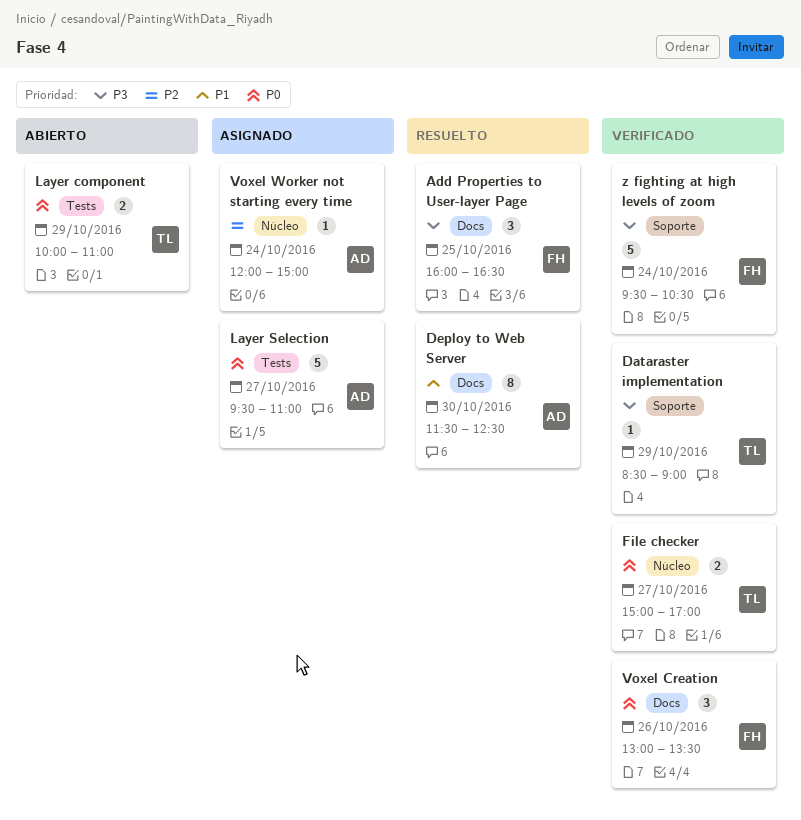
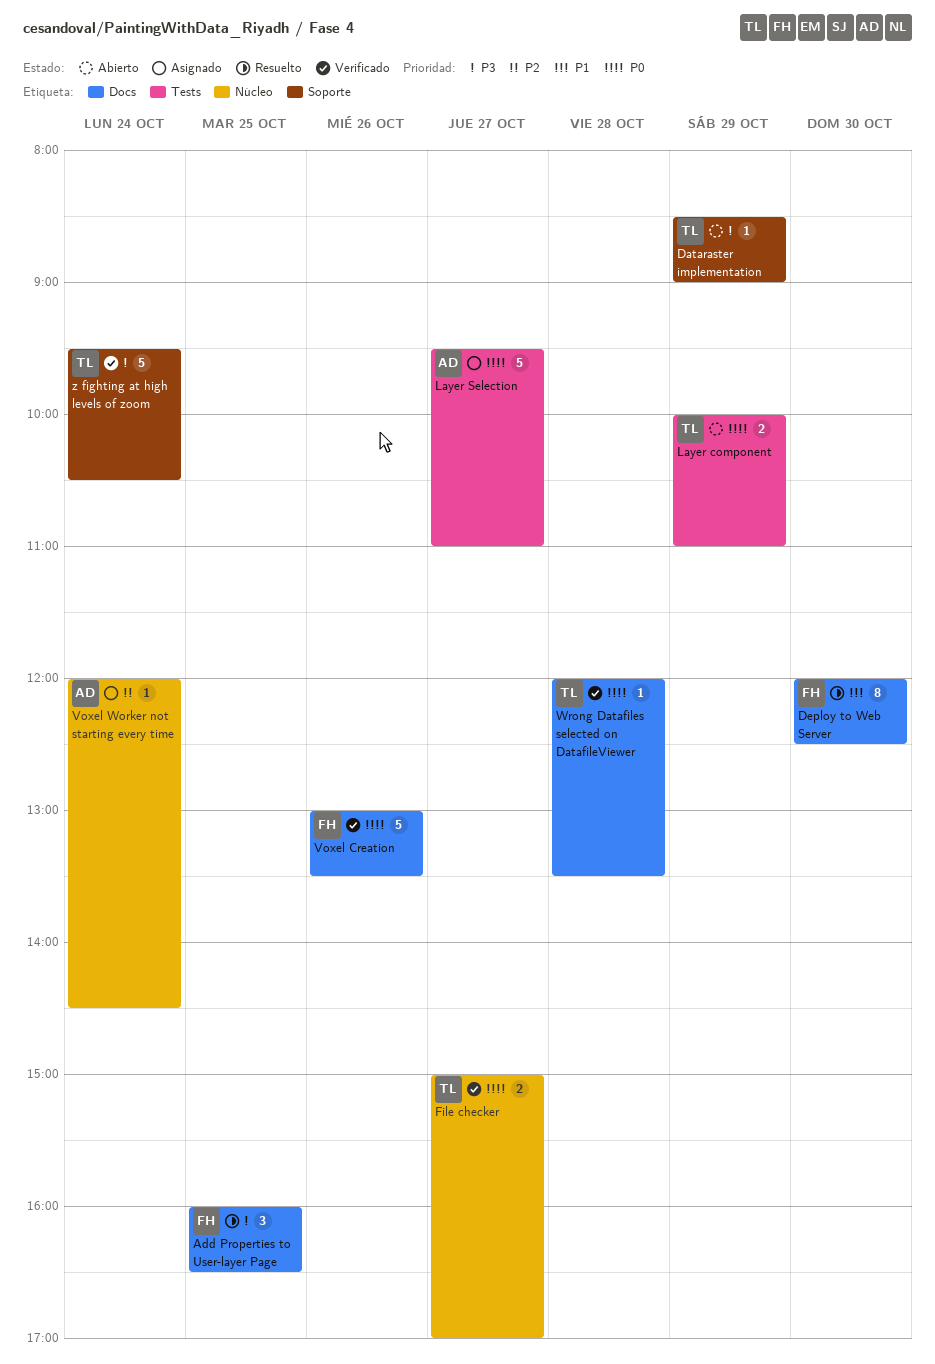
Dataraster implementation, status: Verificado -> Abierto
Deploy to Web Server, owner: AD -> FH
Deploy to Web Server, begins: 11:30 -> 12:00
Voxel Creation, estimate: 3 -> 5
Voxel Worker not starting every time, ends: 15:00 -> 14:30
Wrong Datafiles selected on DatafileViewer: none -> present
z fighting at high levels of zoom, owner: FH -> TL

